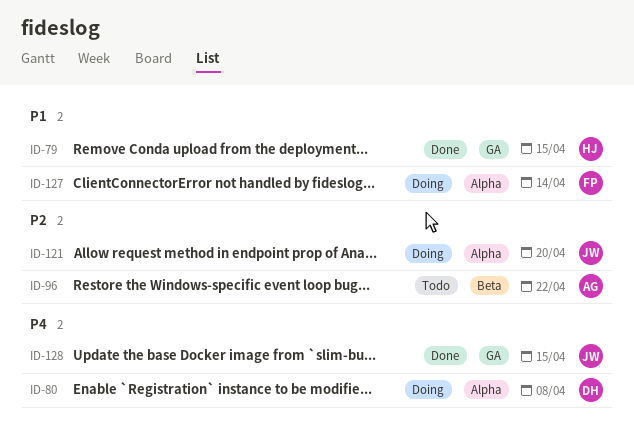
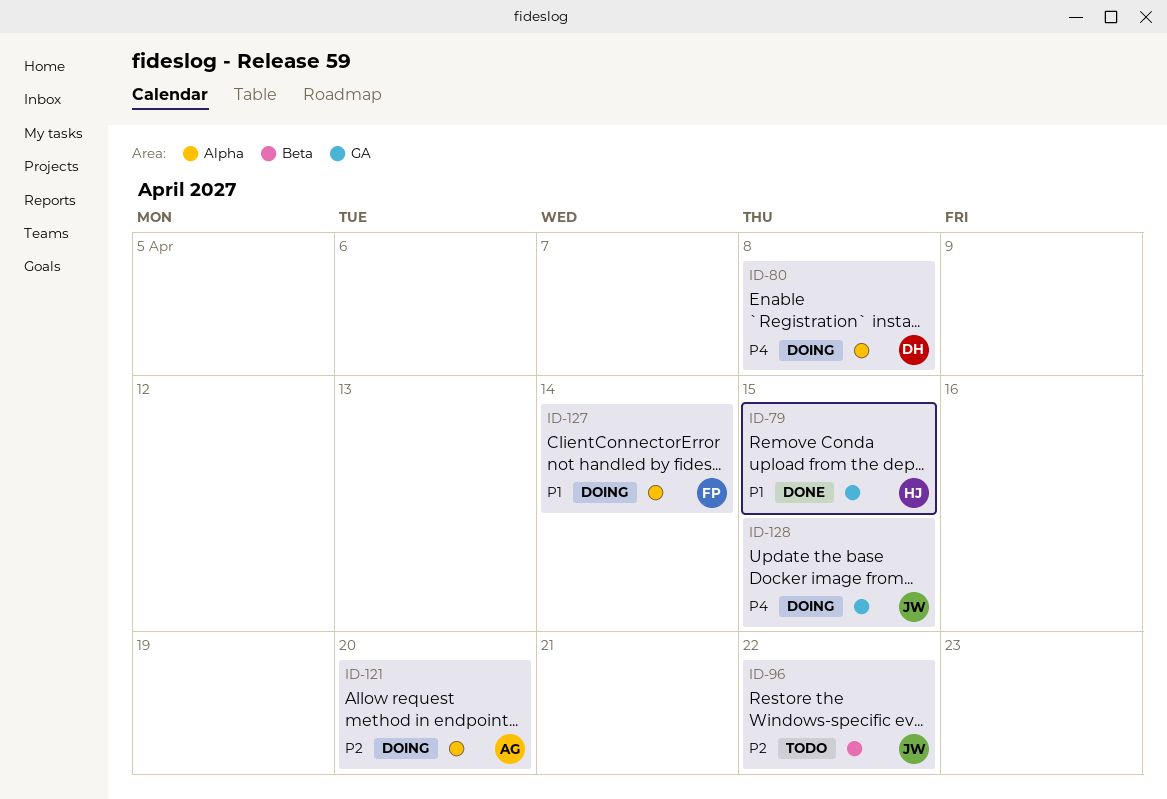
ID-96, owner: AG -> JW
ID-121, owner: JW -> AG
ID-128, status: Done -> Doing

